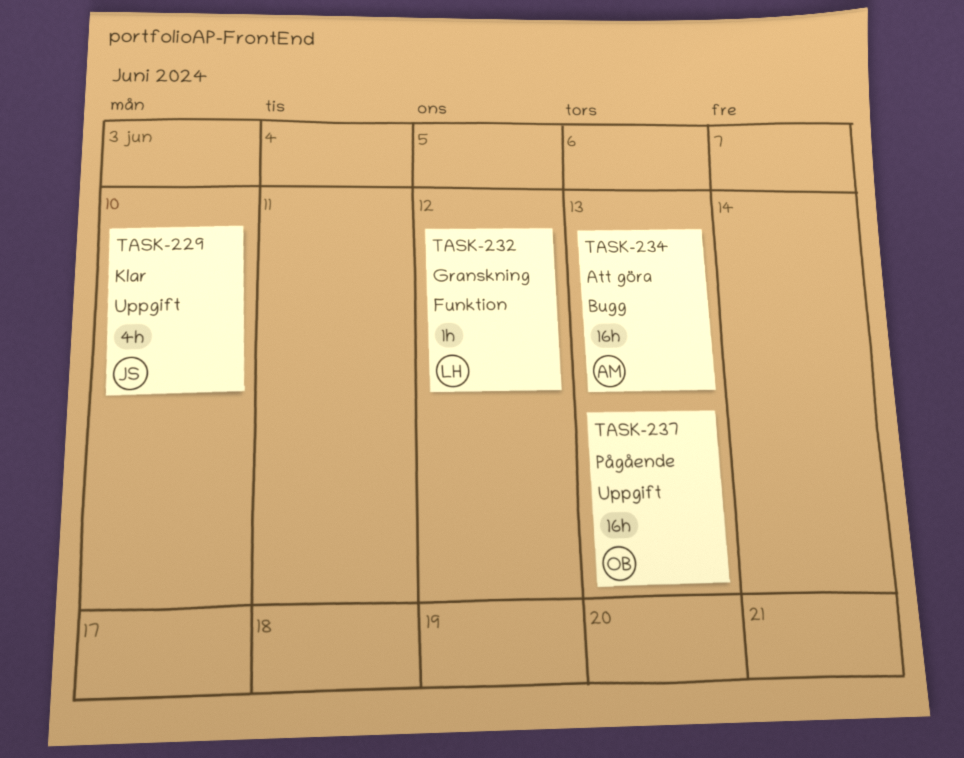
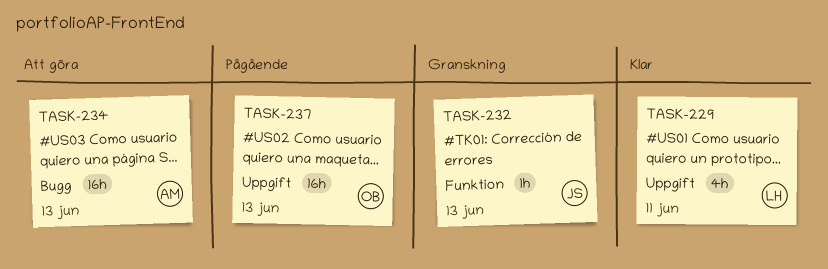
TASK-229, owner: JS -> LH
TASK-229, due: Jun 10 -> Jun 11
TASK-232, owner: LH -> JS
TASK-232, due: Jun 12 -> Jun 13

